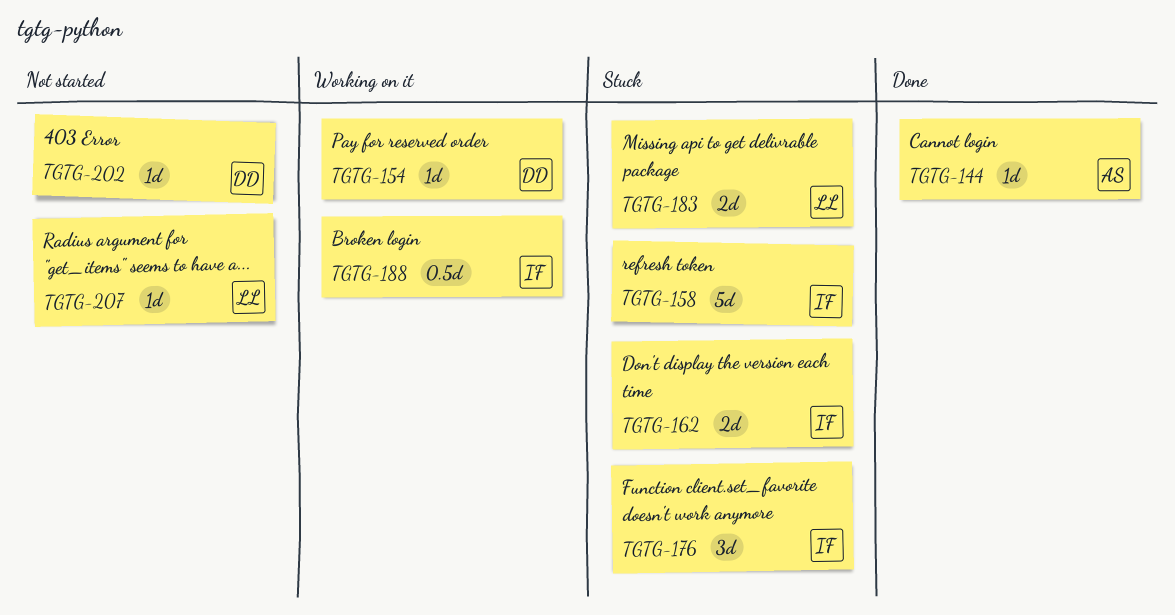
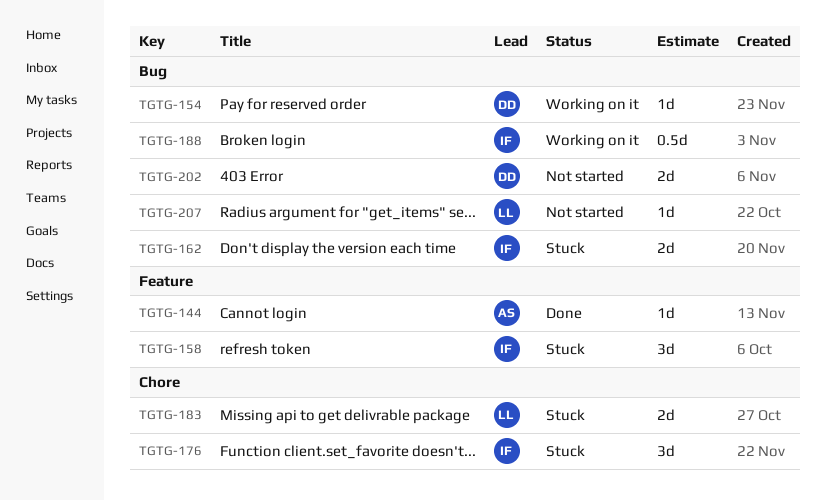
TGTG-158, estimate: 5d -> 3d
TGTG-202, estimate: 1d -> 2d

